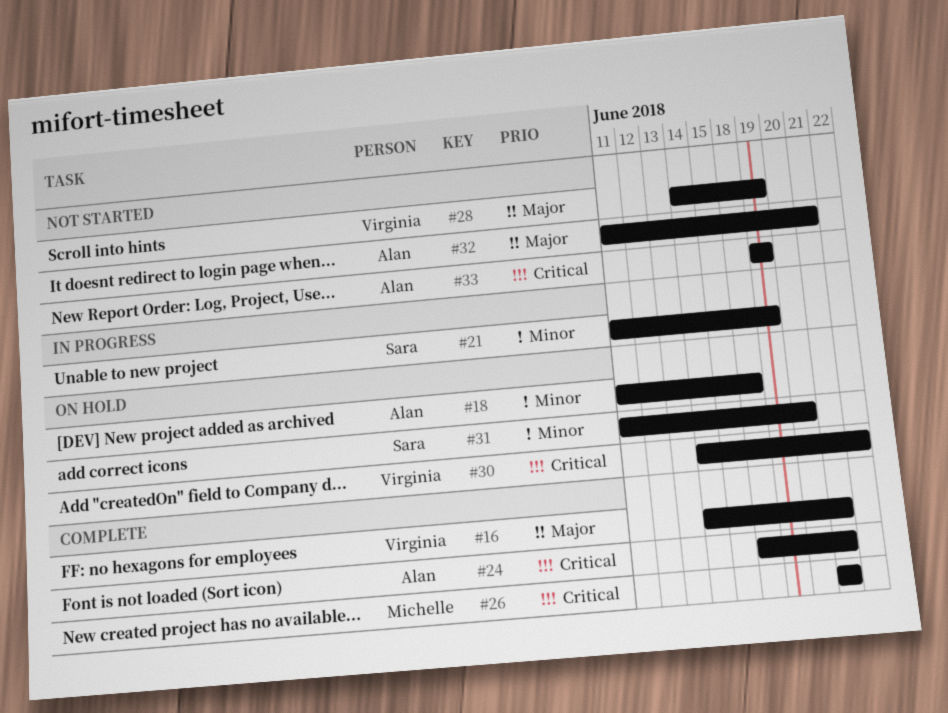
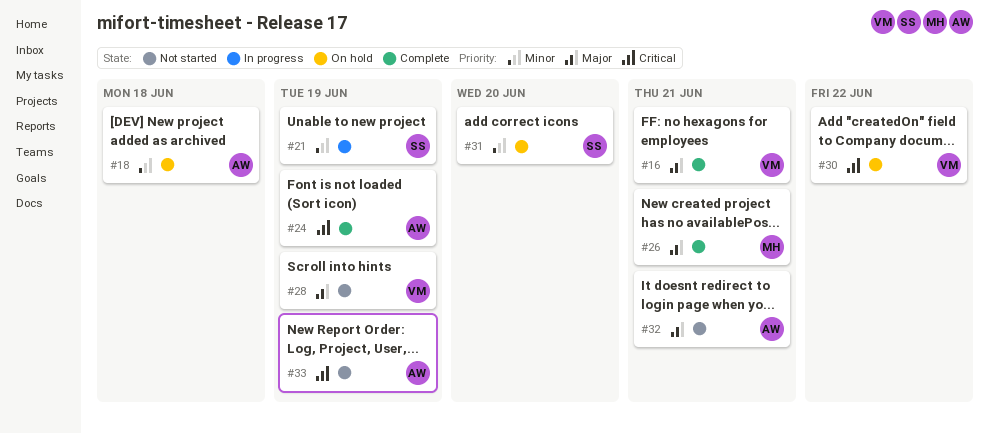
#24, due: Jun 21 -> Jun 19
#26, priority: Critical -> Major

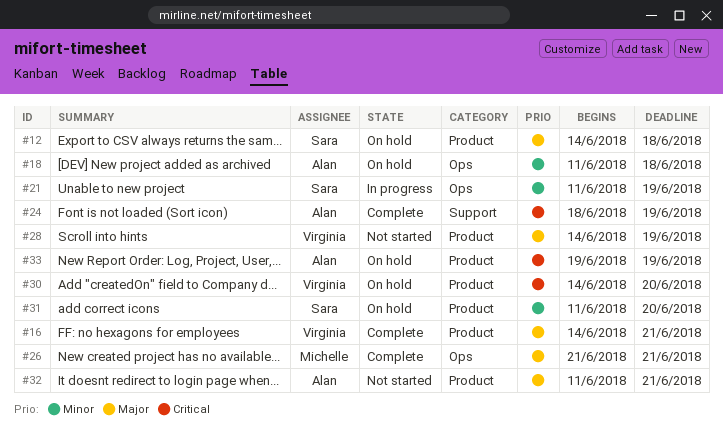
#12: none -> present
#30, due: Jun 22 -> Jun 20
#33, status: Not started -> On hold

